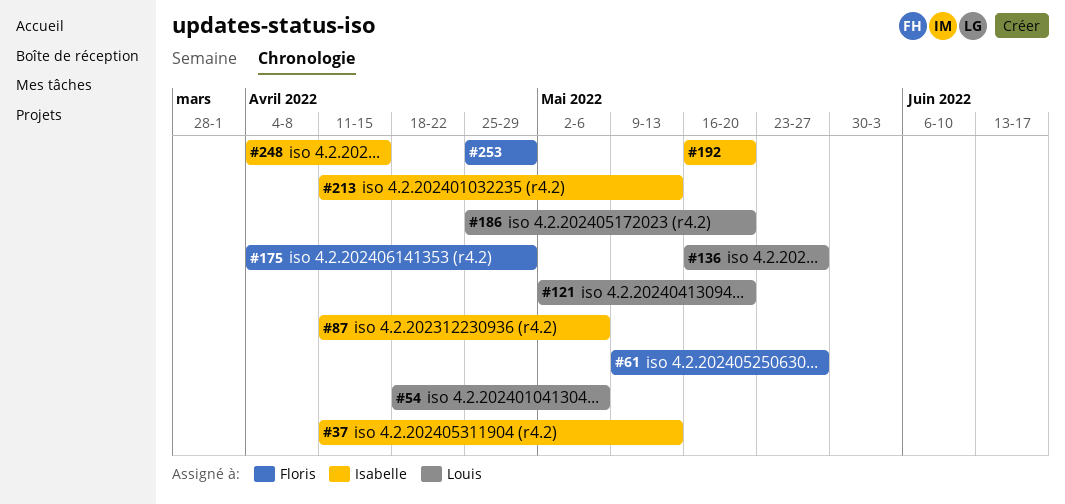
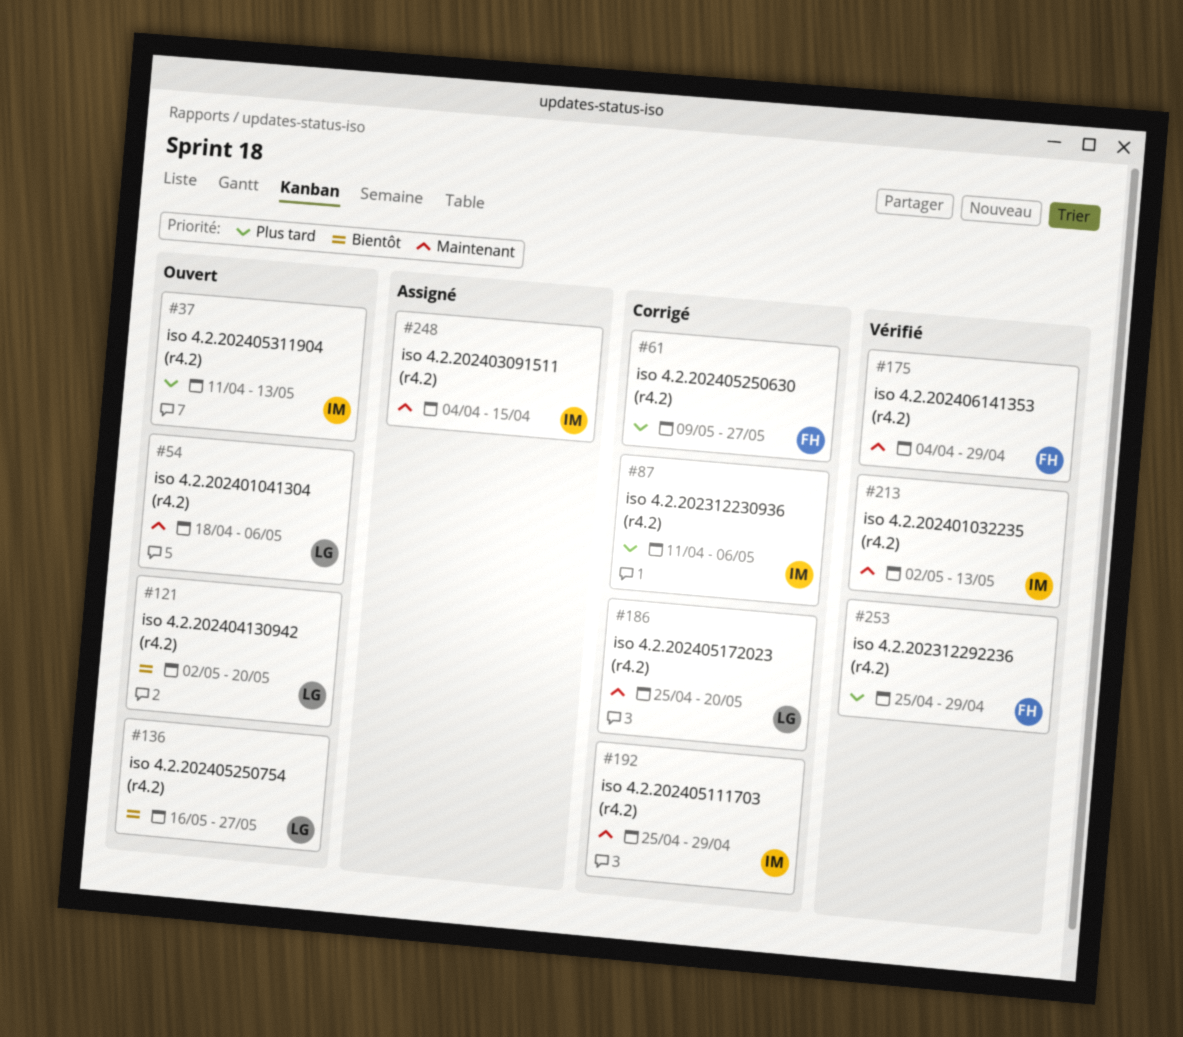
#192, start: May 16 -> Apr 25
#192, due: May 20 -> Apr 29
#213, start: Apr 11 -> May 2

